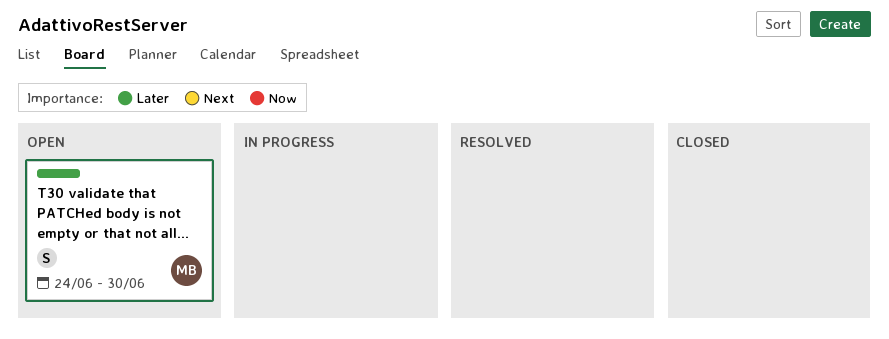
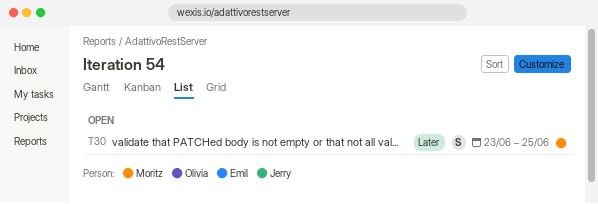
T30, start: Jun 24 -> Jun 23
T30, due: Jun 30 -> Jun 25

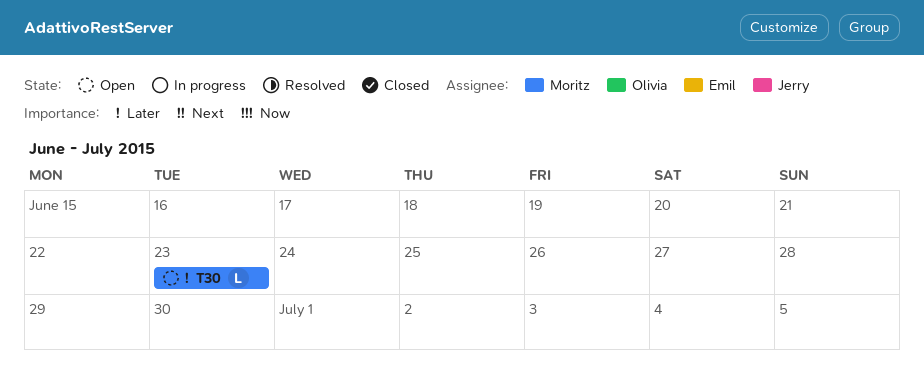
T30, estimate: S -> L
T30, due: Jun 25 -> Jun 23

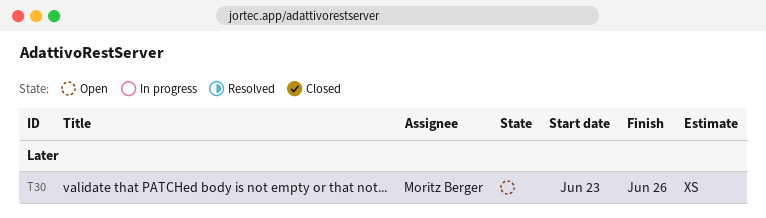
T30, estimate: L -> XS
T30, due: Jun 23 -> Jun 26

